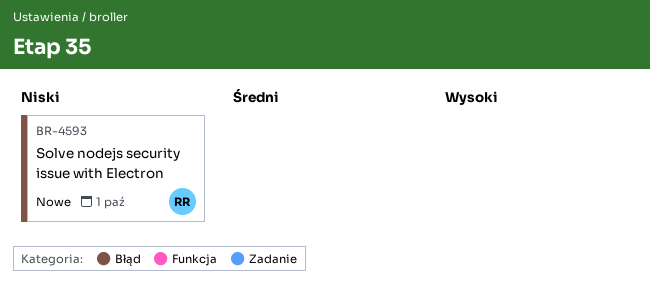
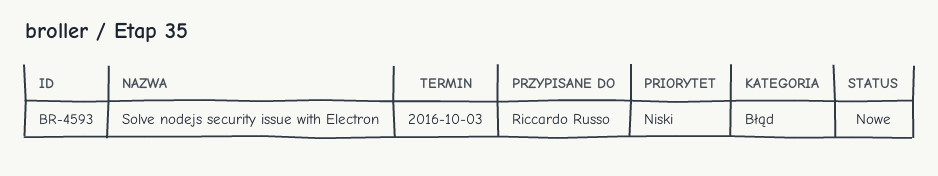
BR-4593, due: Oct 1 -> Oct 3

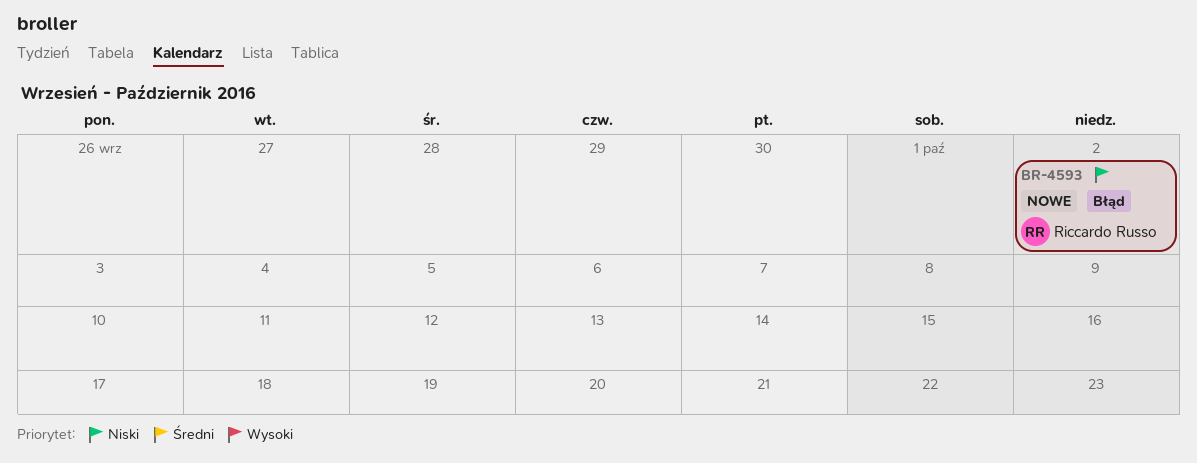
BR-4593, due: Oct 3 -> Oct 2

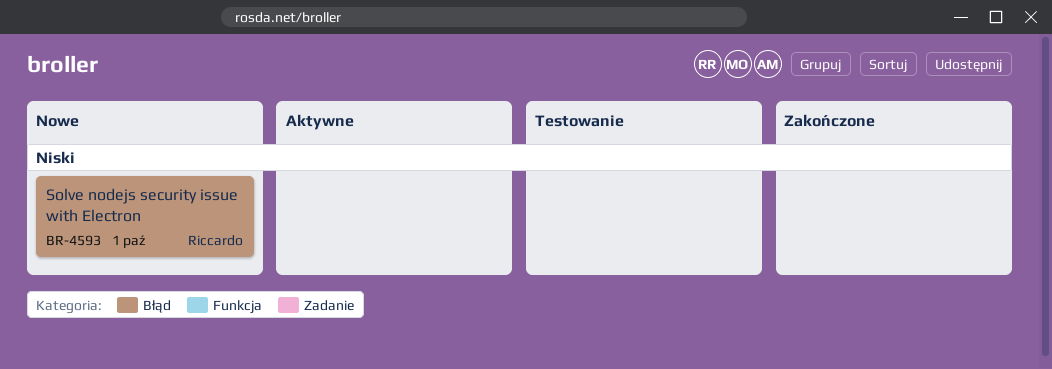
BR-4593, due: Oct 2 -> Oct 1

